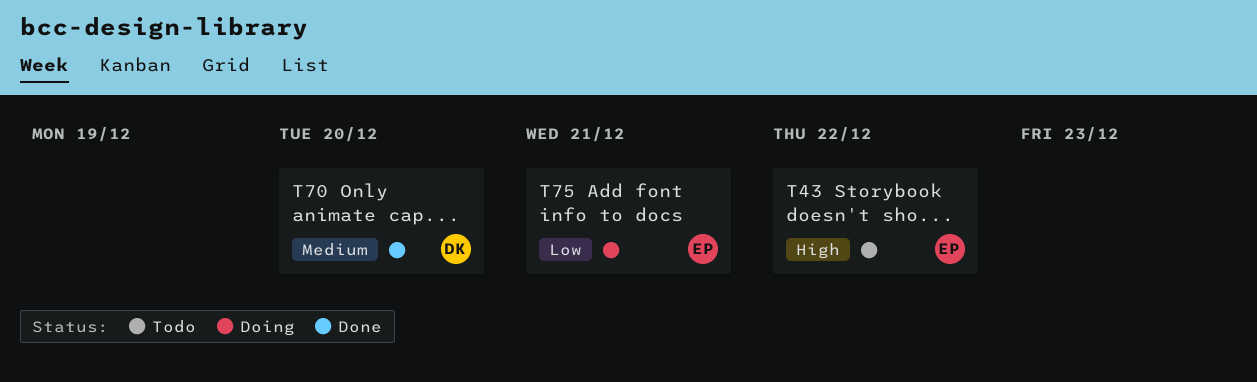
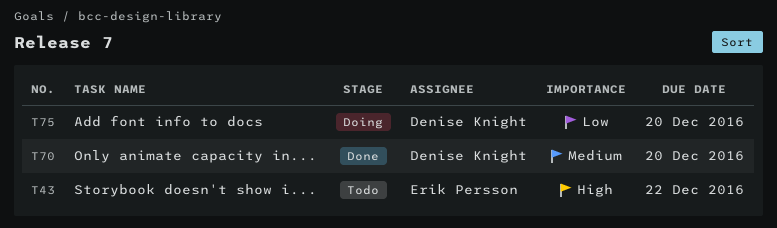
T75, owner: Erik Persson -> Denise Knight
T75, due: Dec 21 -> Dec 20

